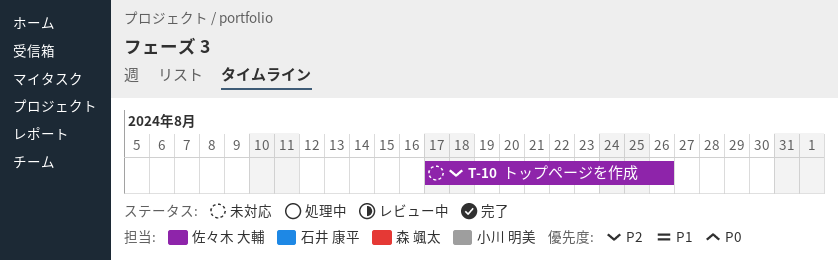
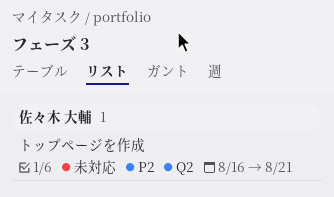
トップページを作成, start: Aug 17 -> Aug 16
トップページを作成, due: Aug 26 -> Aug 21

